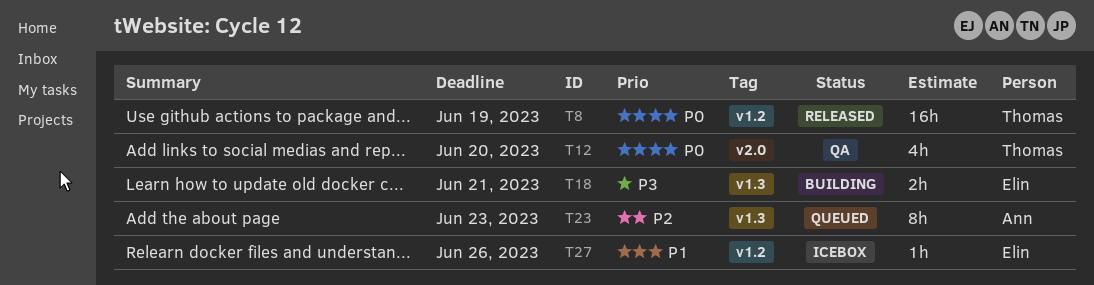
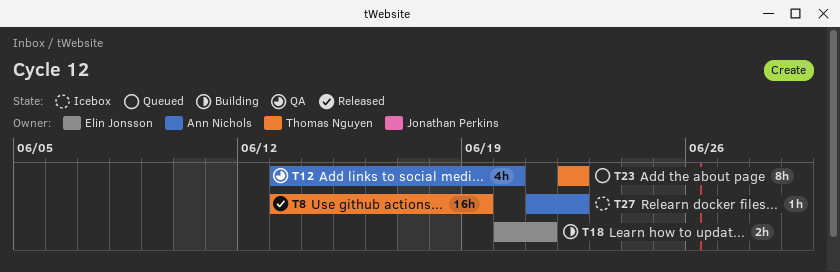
T12, owner: Thomas Nguyen -> Ann Nichols
T23, owner: Ann Nichols -> Thomas Nguyen
T23, due: Jun 23 -> Jun 22
T27, owner: Elin Jonsson -> Ann Nichols
T27, due: Jun 26 -> Jun 22

